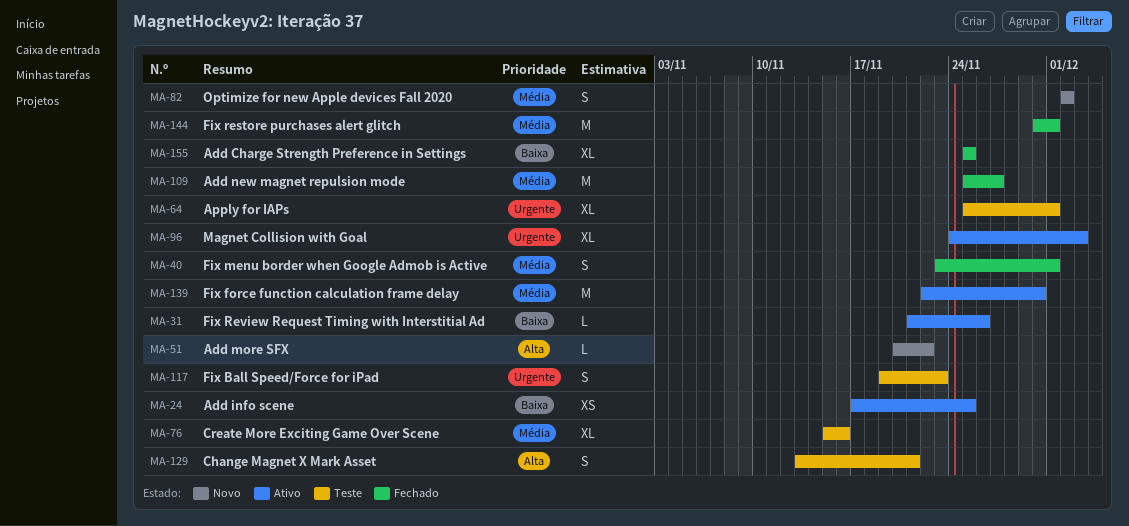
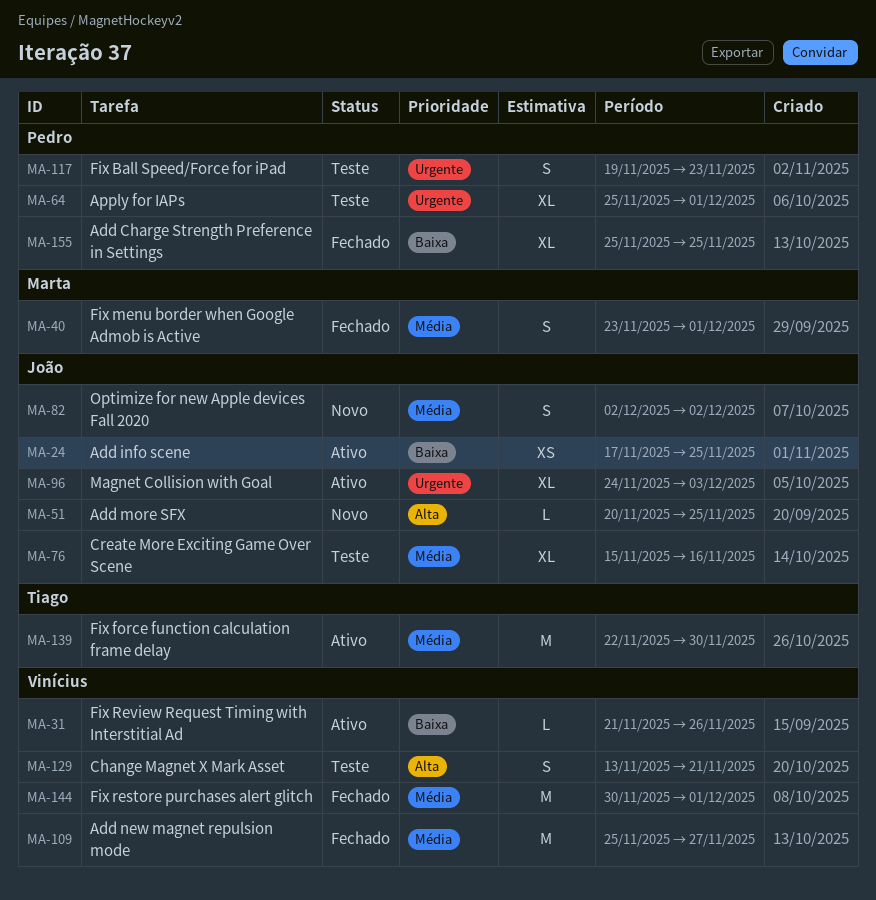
MA-51, due: Nov 22 -> Nov 25

